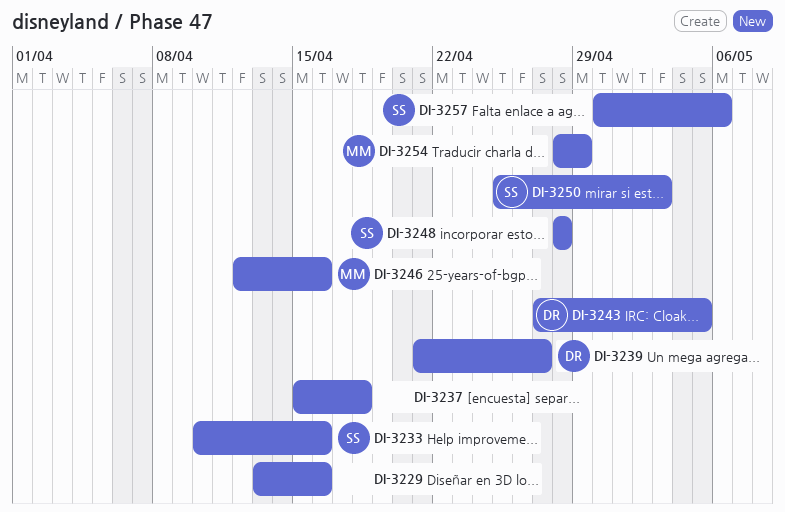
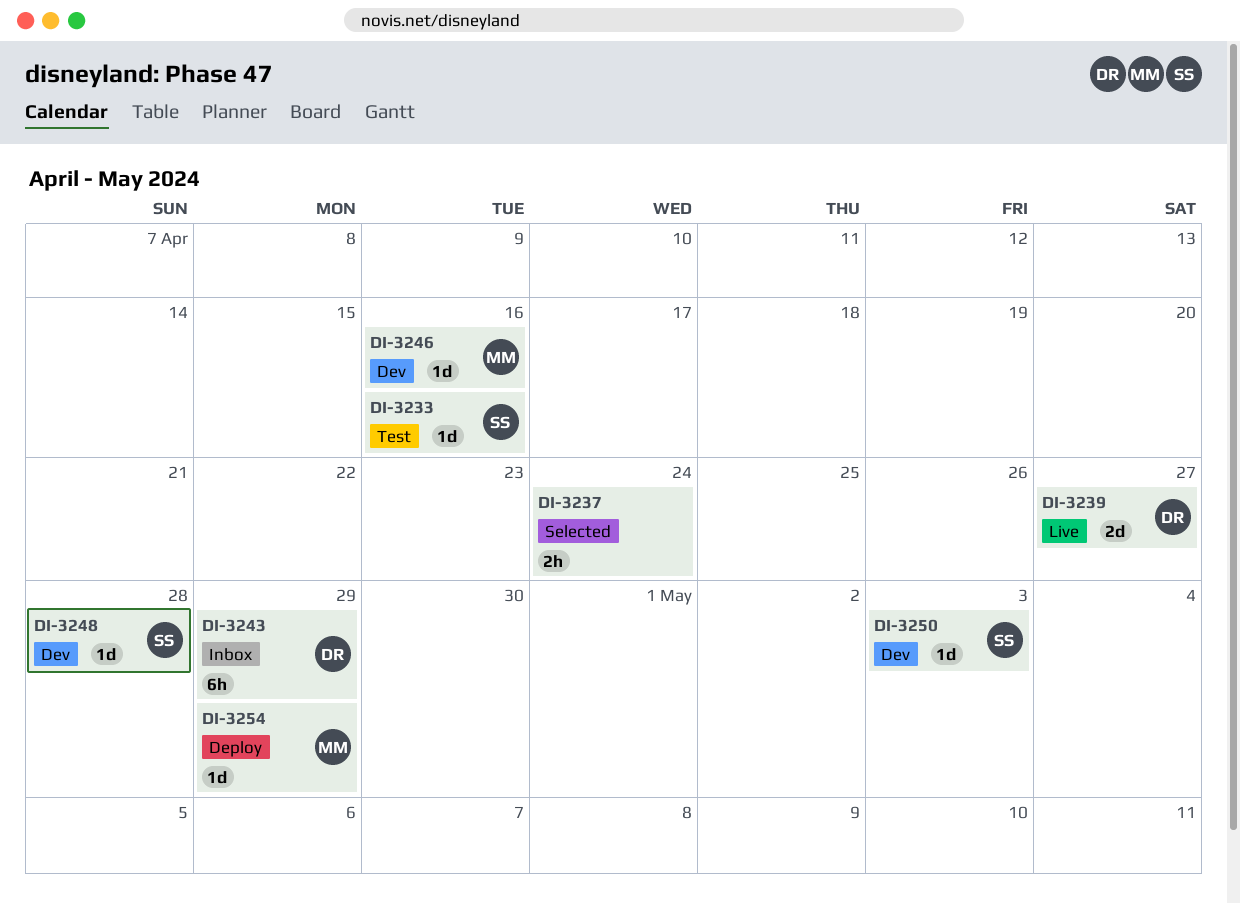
DI-3229: present -> none
DI-3237, due: Apr 18 -> Apr 24
DI-3243, due: May 5 -> Apr 29
DI-3257: present -> none

